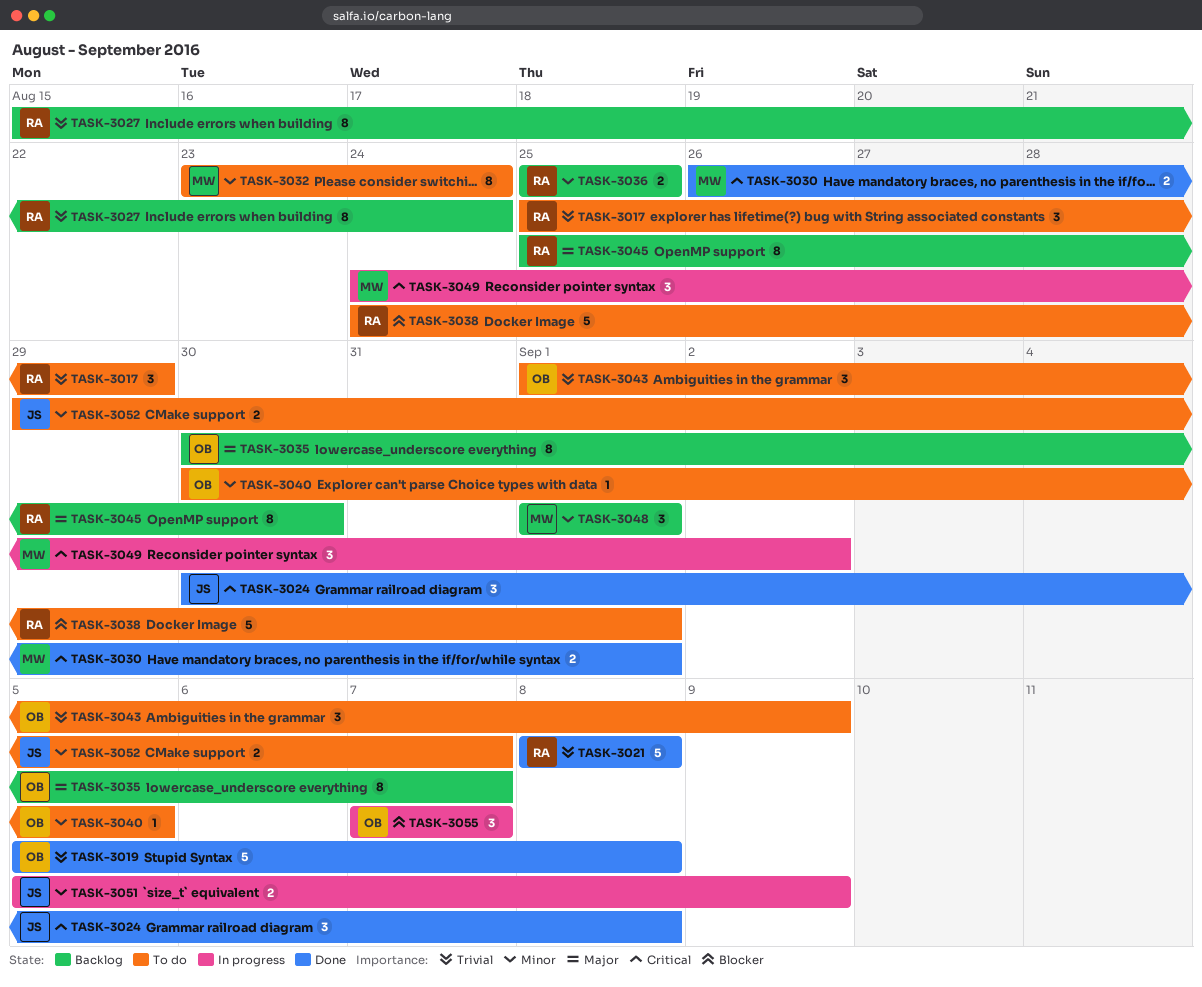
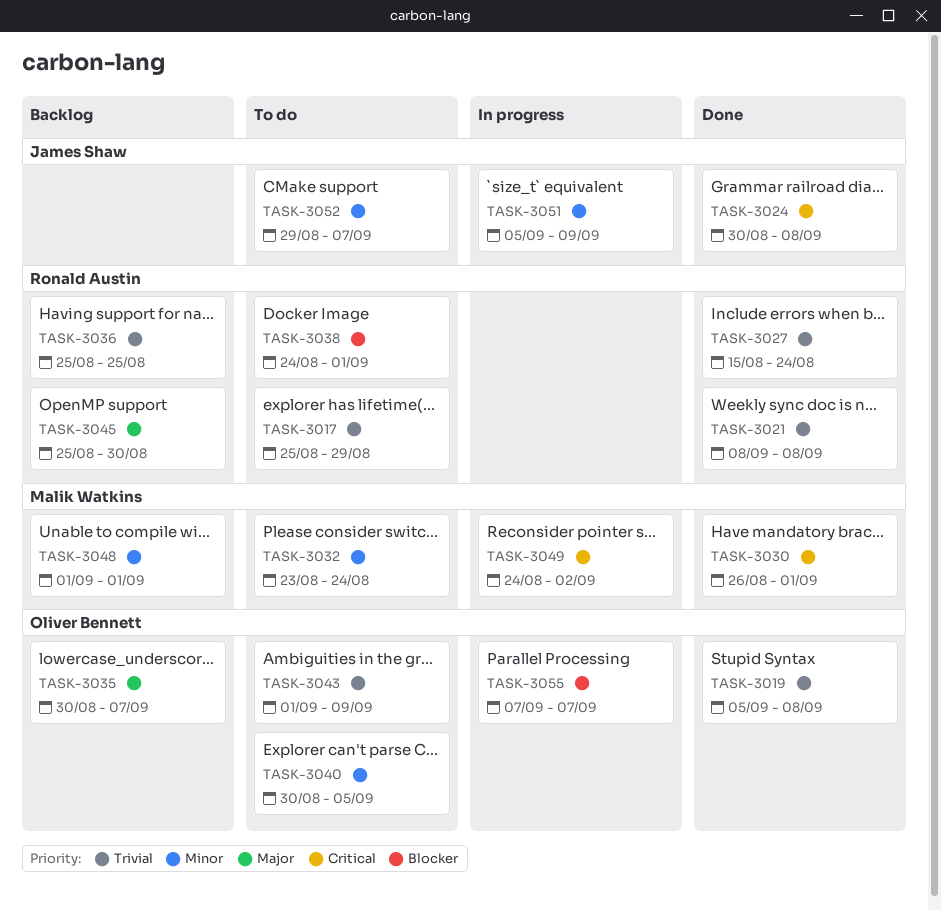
TASK-3027, status: Backlog -> Done
TASK-3036, priority: Minor -> Trivial

